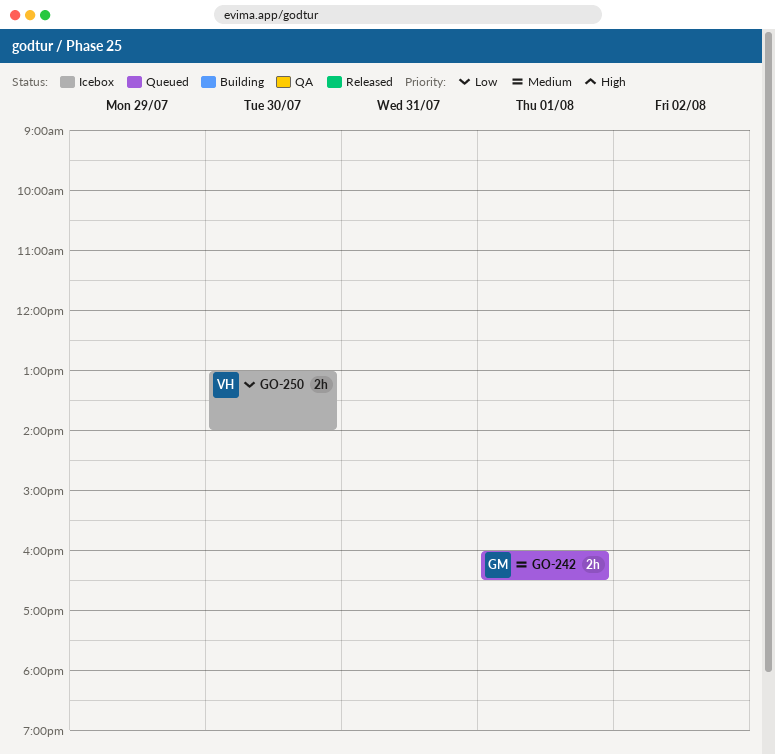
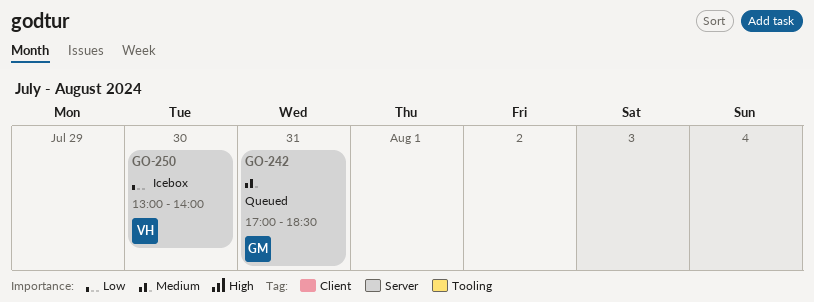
GO-242, day: Aug 1 -> Jul 31
GO-242, begins: 16:00 -> 17:00
GO-242, ends: 16:30 -> 18:30

